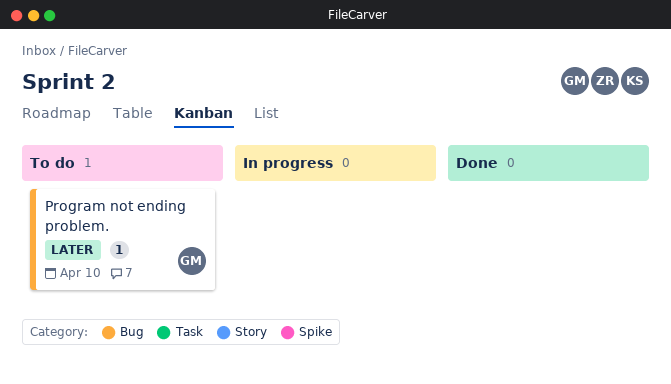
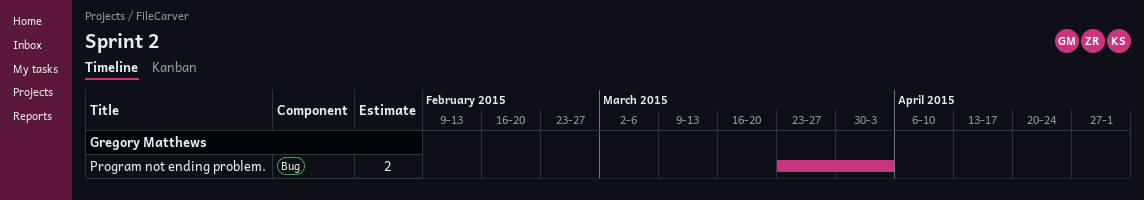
Program not ending problem., estimate: 1 -> 2
Program not ending problem., due: Apr 10 -> Apr 3

